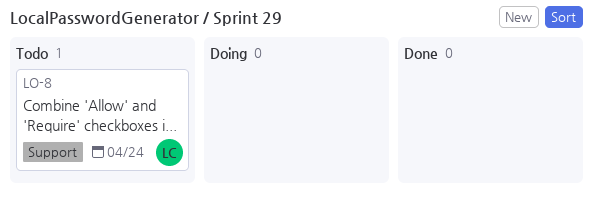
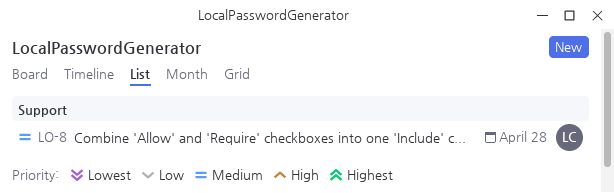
LO-8, due: Apr 24 -> Apr 28

